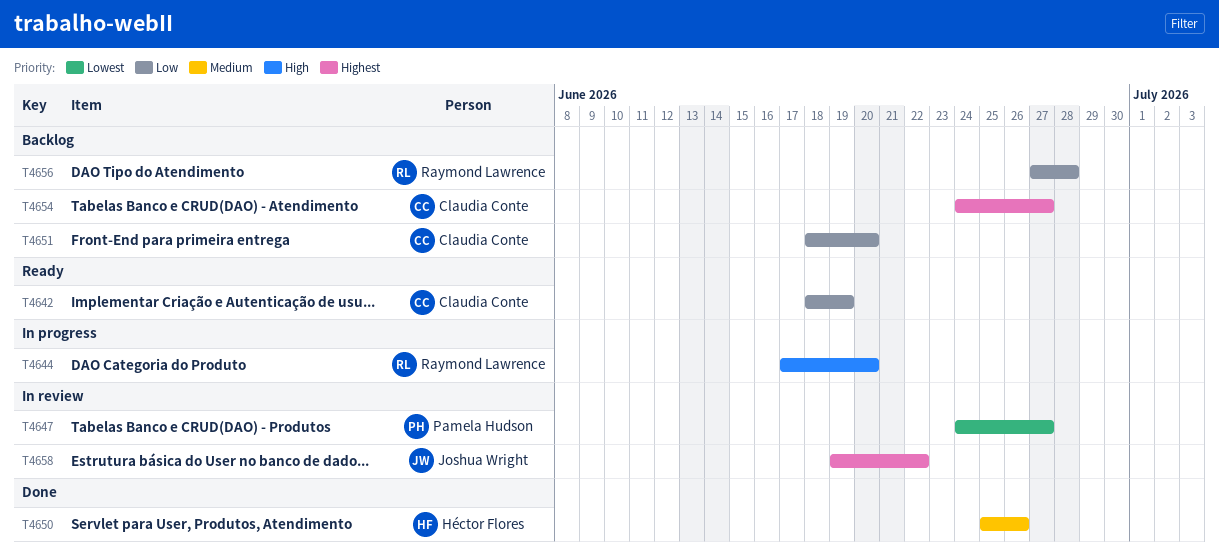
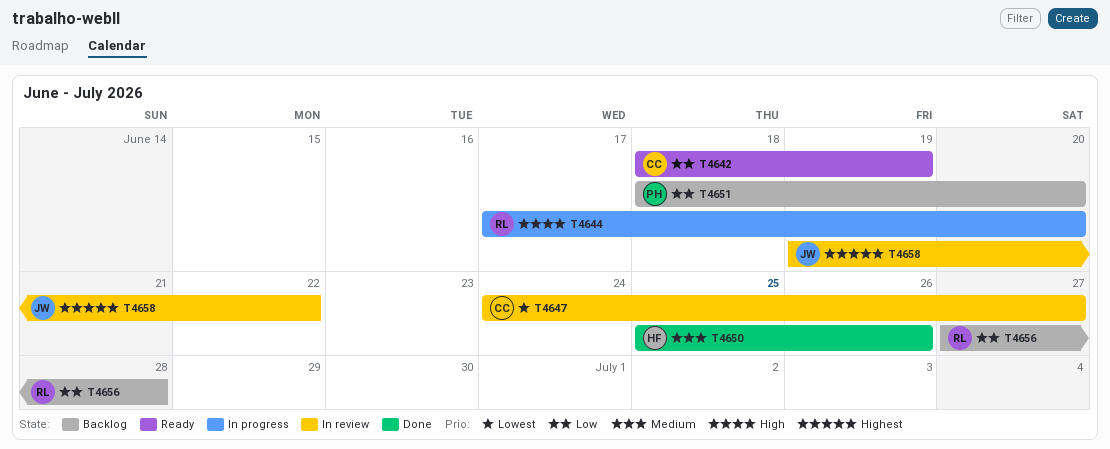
T4647, owner: Pamela Hudson -> Claudia Conte
T4651, owner: Claudia Conte -> Pamela Hudson
T4654: present -> none

